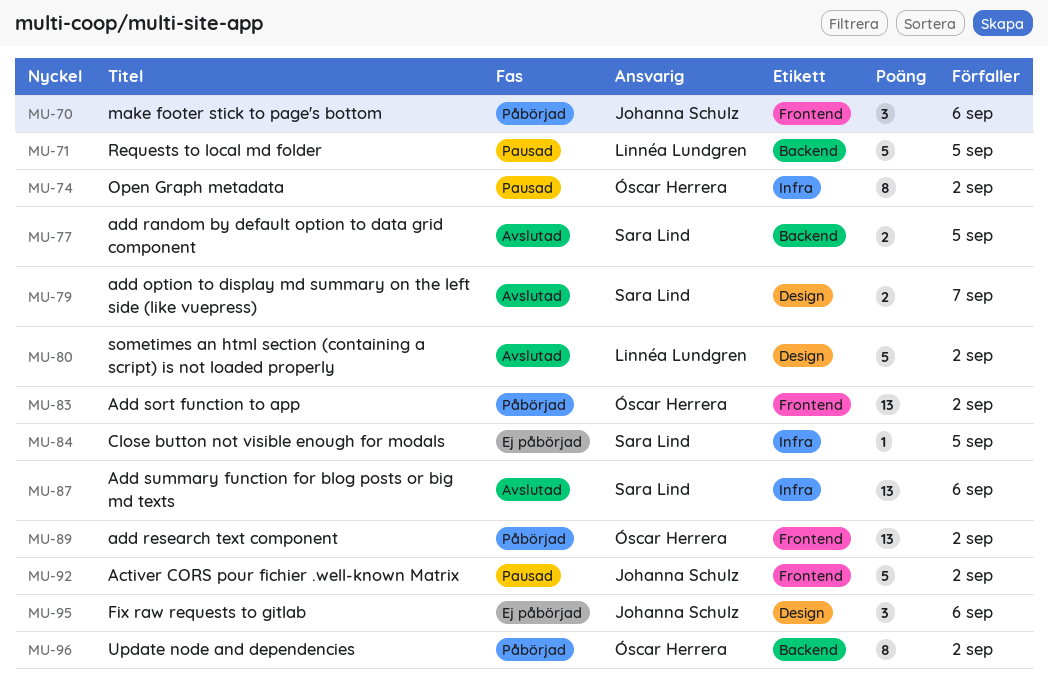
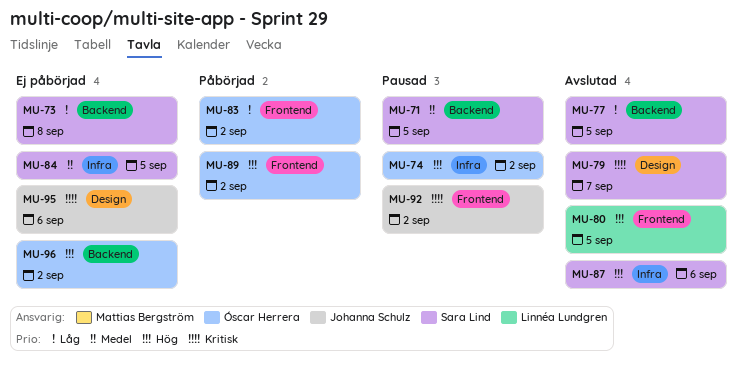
MU-70: present -> none
MU-71, owner: Linnéa Lundgren -> Sara Lind
MU-73: none -> present
MU-80, label: Design -> Frontend
MU-80, due: Sep 2 -> Sep 5
MU-96, status: Påbörjad -> Ej påbörjad

